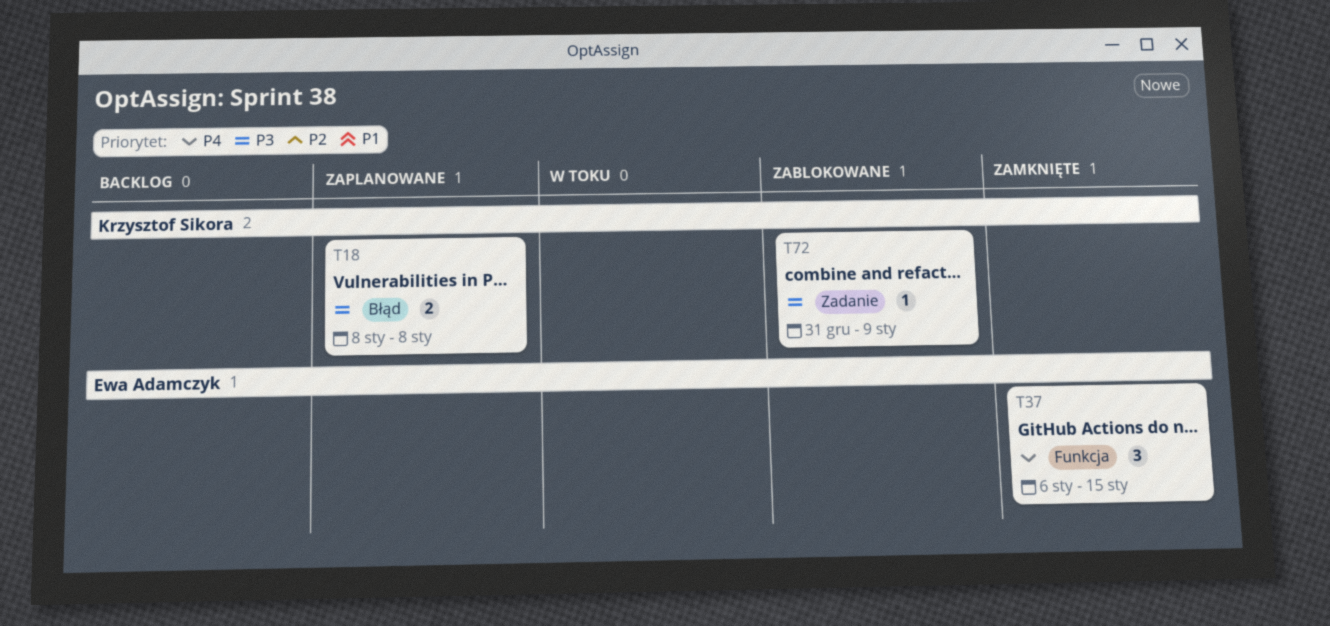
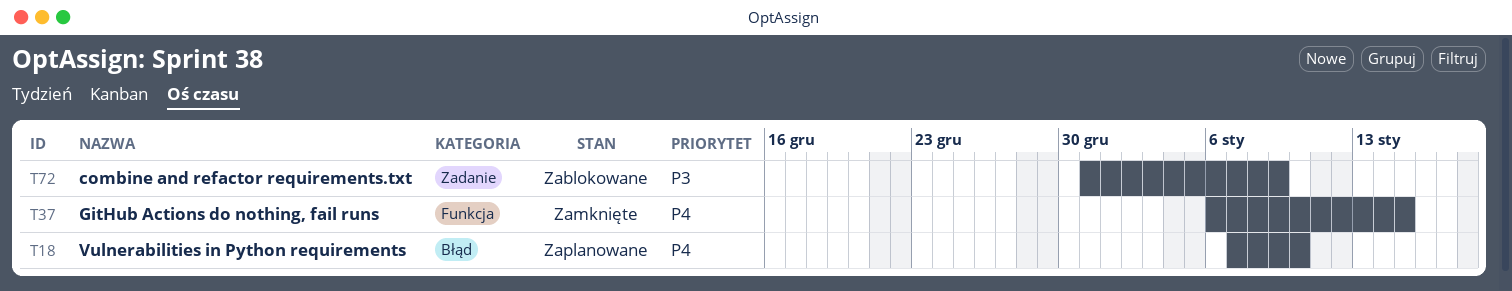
T18, priority: P3 -> P4
T18, start: Jan 8 -> Jan 7
T18, due: Jan 8 -> Jan 10

